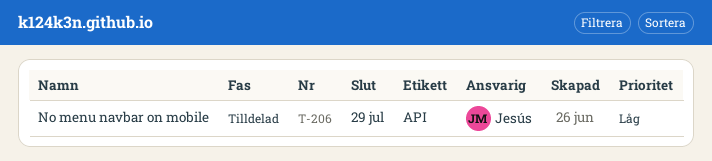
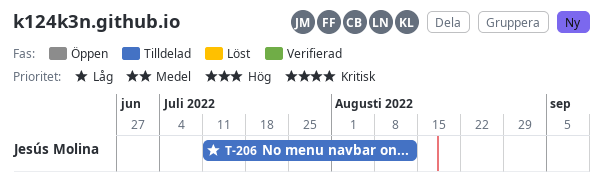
T-206, due: Jul 29 -> Aug 12

